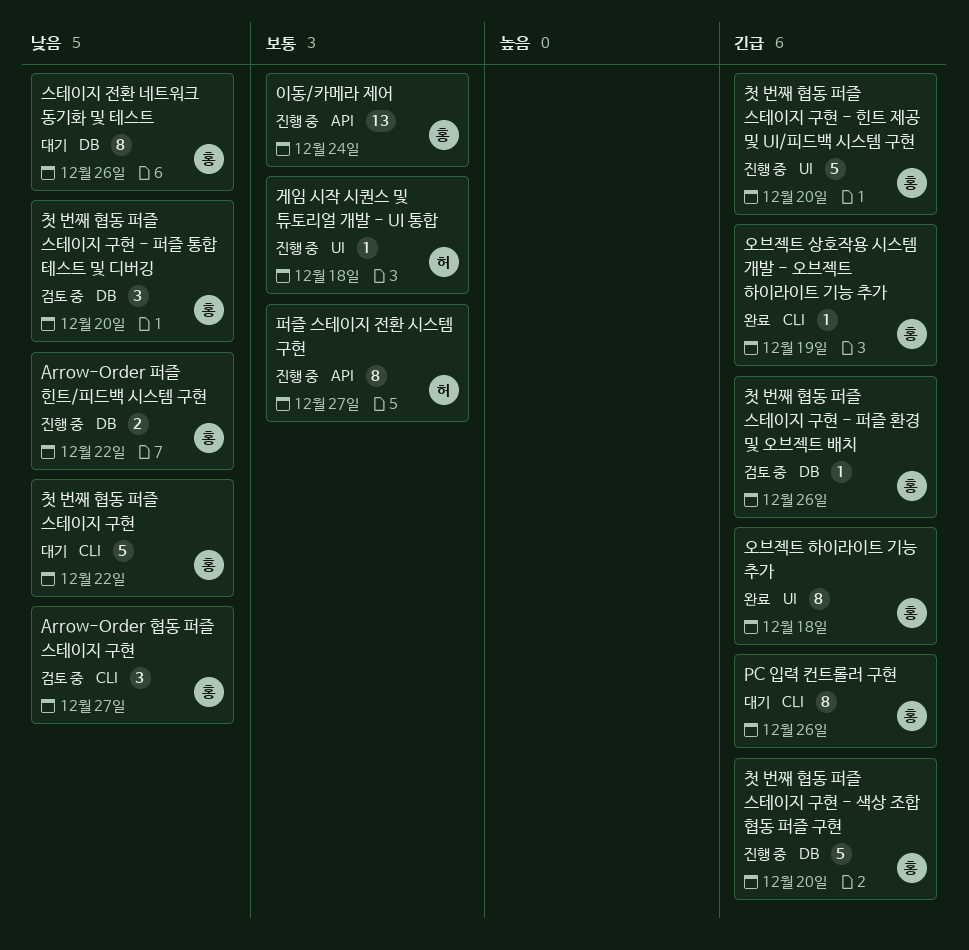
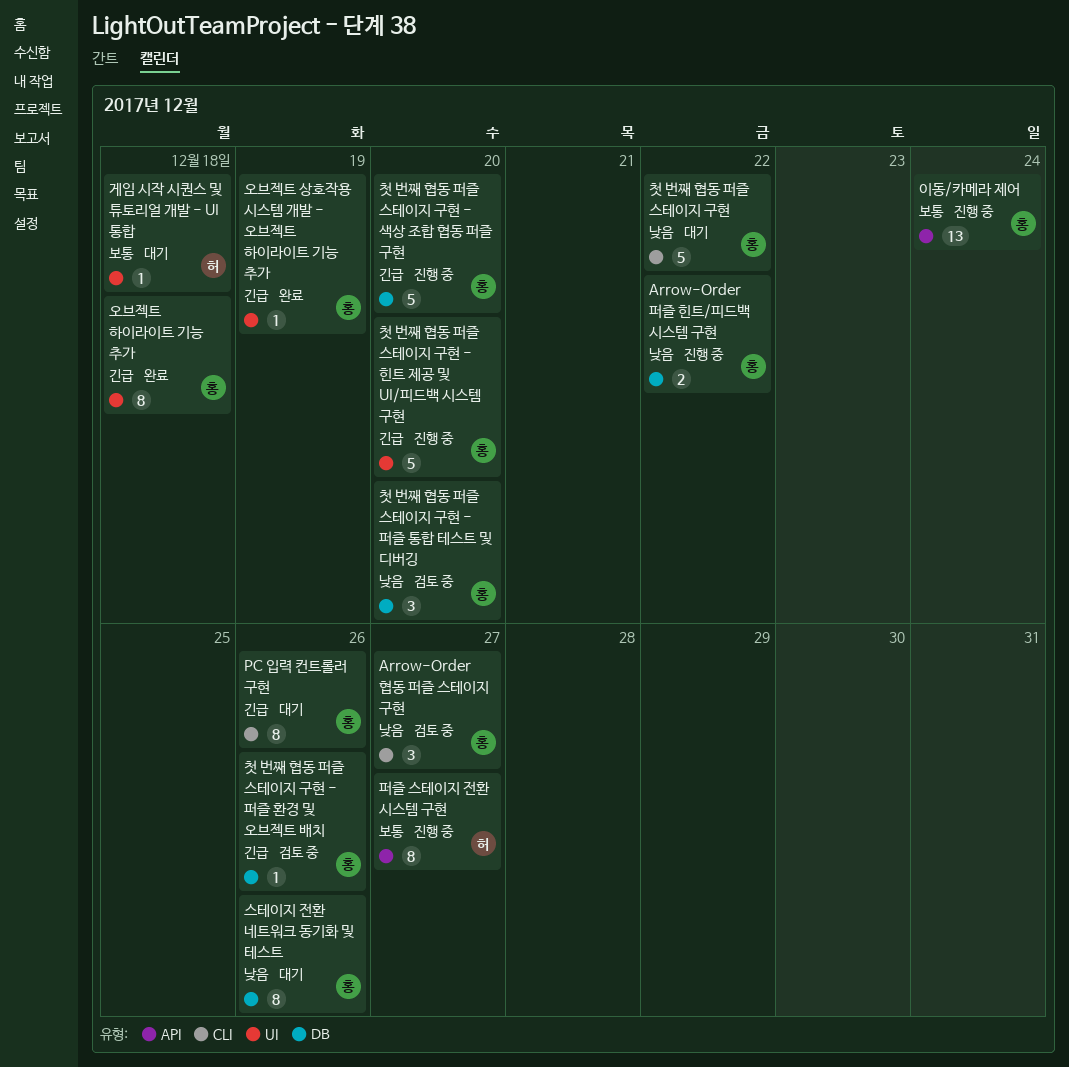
게임 시작 시퀀스 및 튜토리얼 개발 - UI 통합, status: 진행 중 -> 대기
오브젝트 상호작용 시스템 개발 - 오브젝트 하이라이트 기능 추가, label: CLI -> UI

